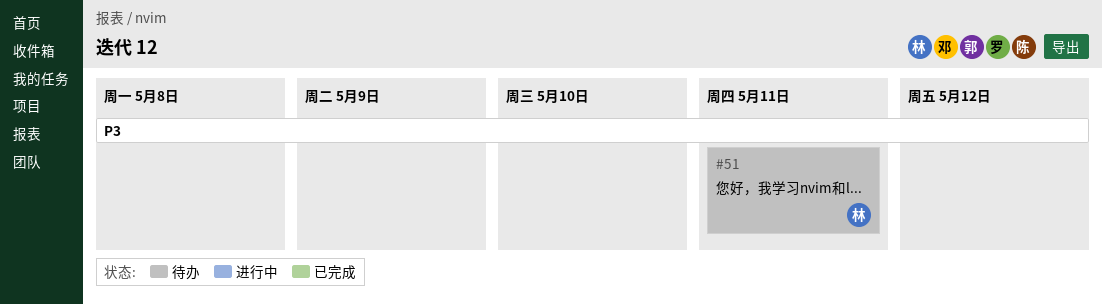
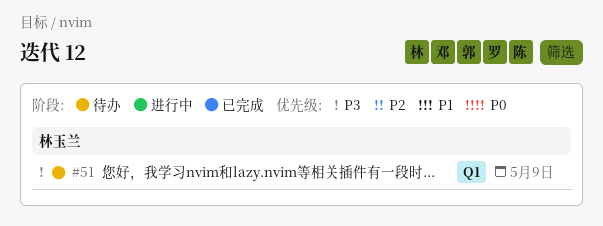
#51, due: May 11 -> May 9

